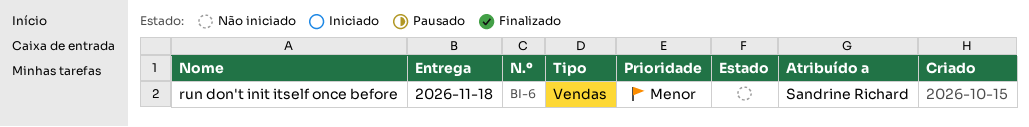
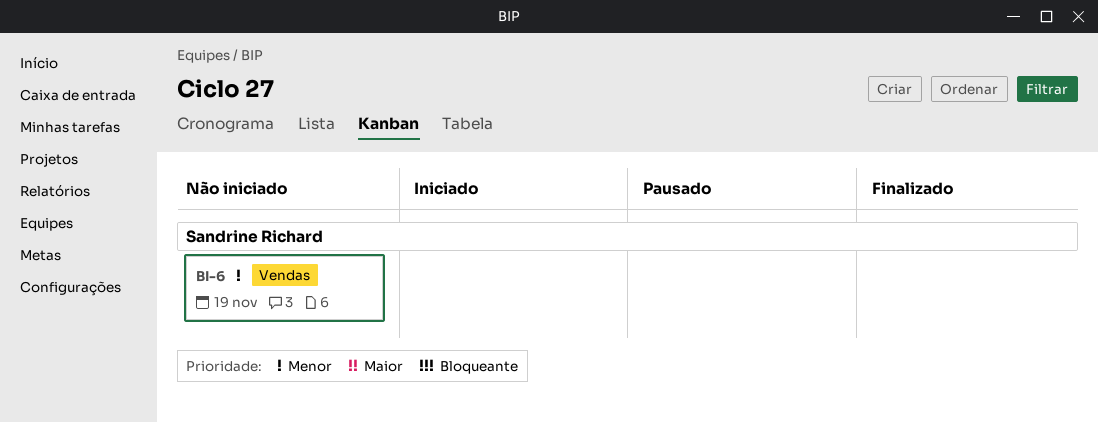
BI-6, due: Nov 18 -> Nov 19

